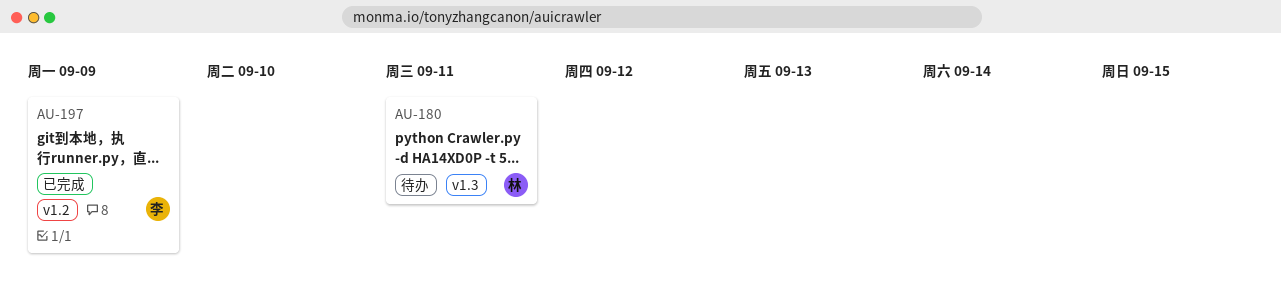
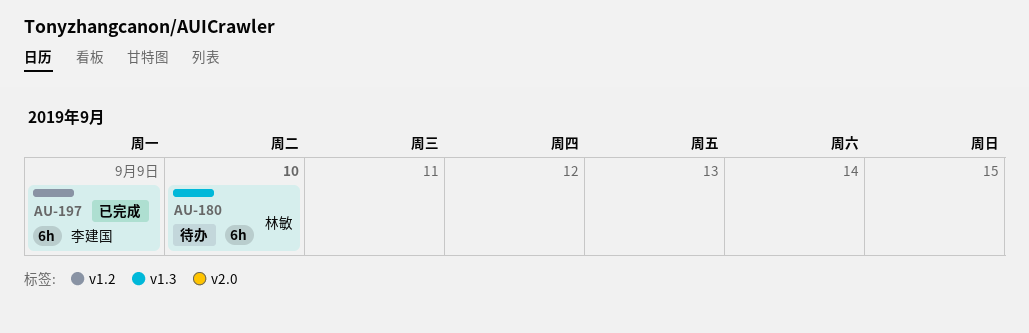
AU-180, due: Sep 11 -> Sep 10

